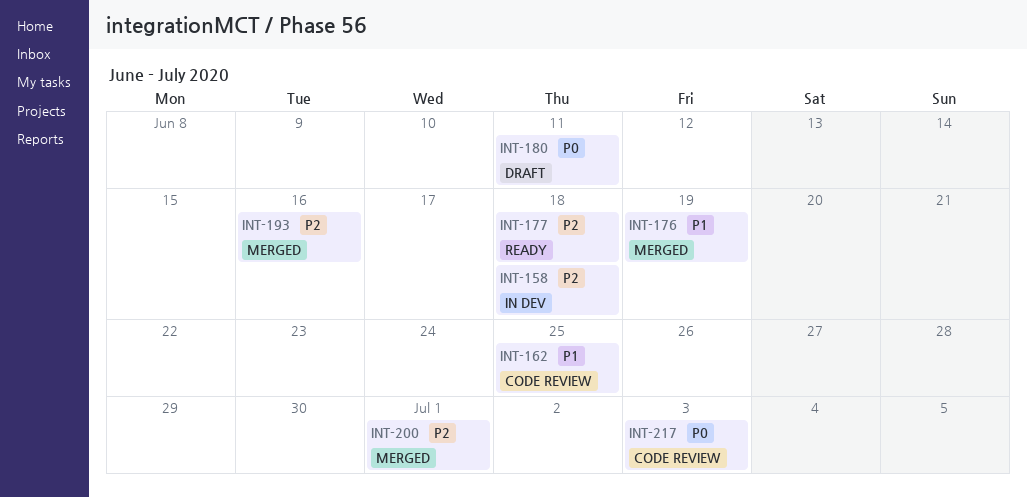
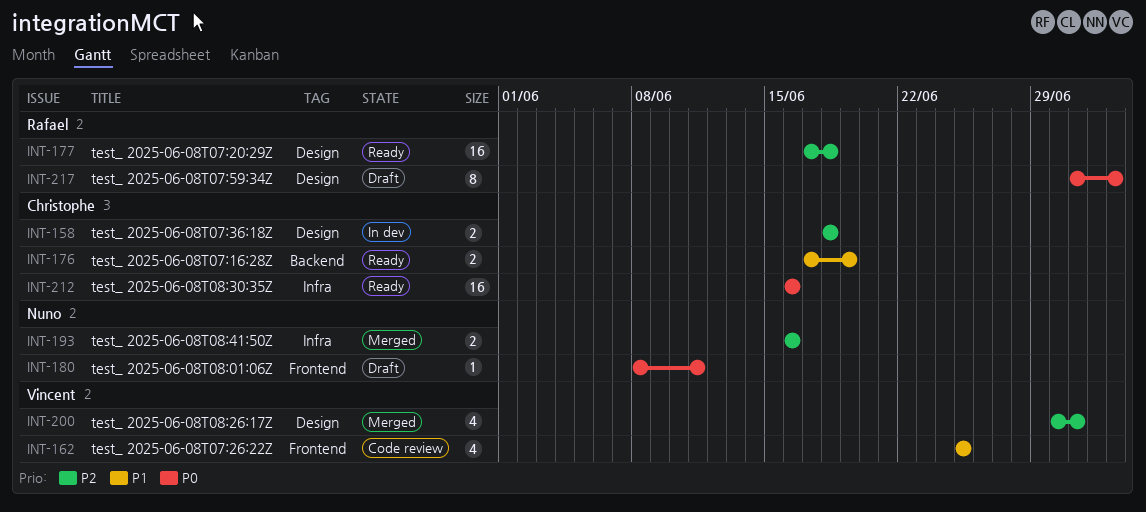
INT-176, status: Merged -> Ready
INT-212: none -> present
INT-217, status: Code review -> Draft

